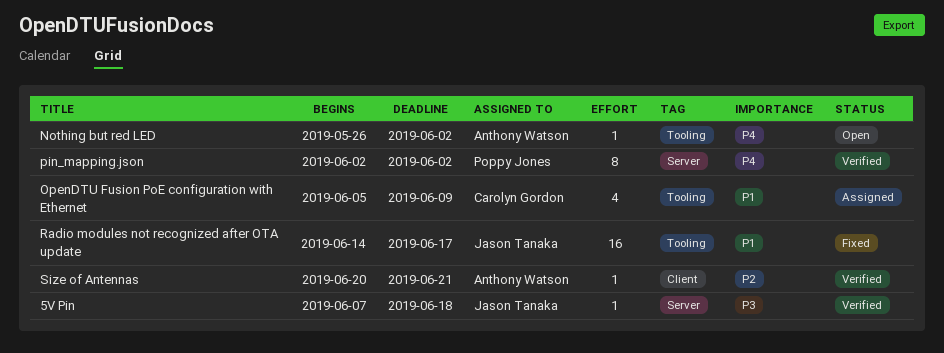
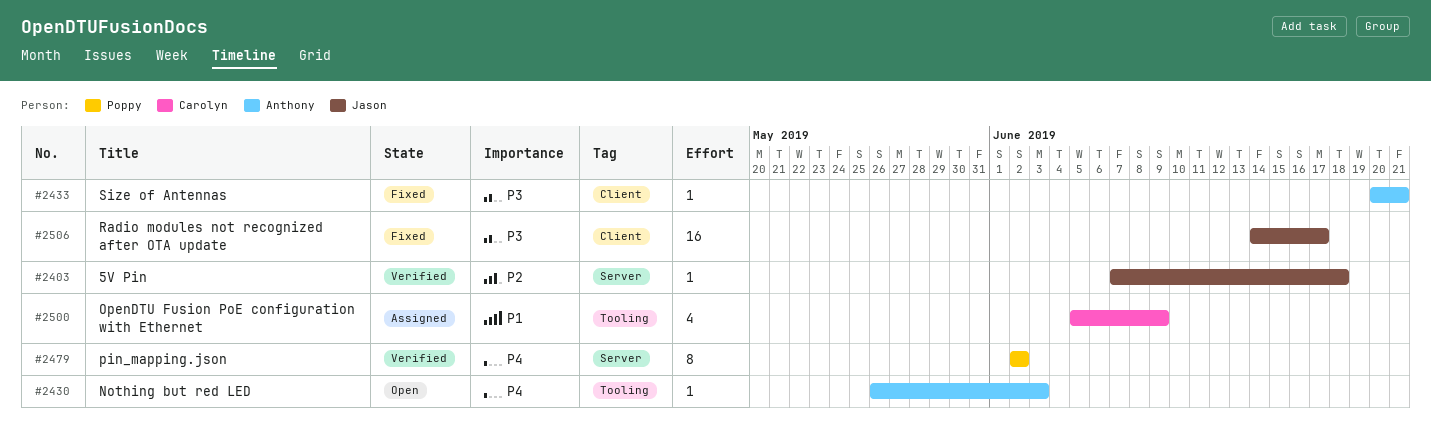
5V Pin, priority: P3 -> P2
Nothing but red LED, due: Jun 2 -> Jun 3
Radio modules not recognized after OTA update, priority: P1 -> P3
Radio modules not recognized after OTA update, label: Tooling -> Client
Size of Antennas, status: Verified -> Fixed
Size of Antennas, priority: P2 -> P3

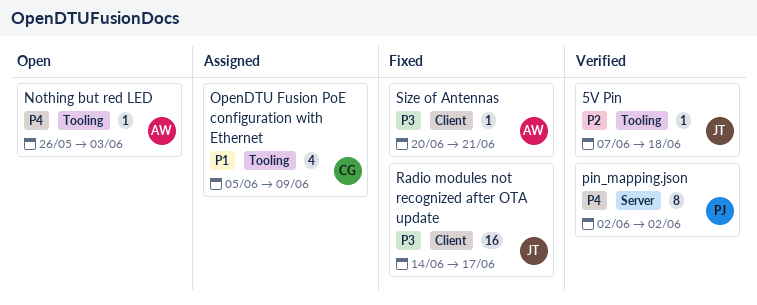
5V Pin, label: Server -> Tooling

